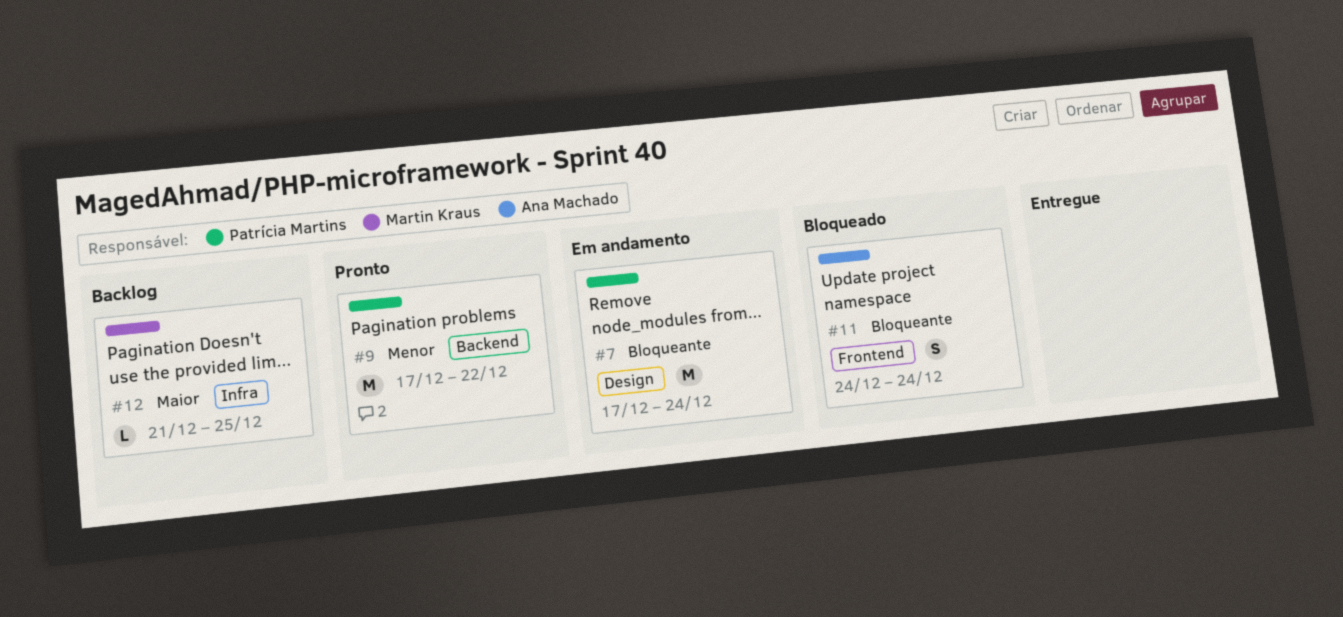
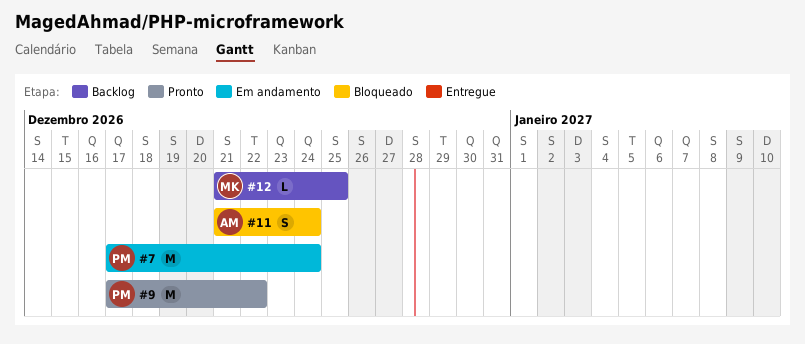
#11, start: Dec 24 -> Dec 21

